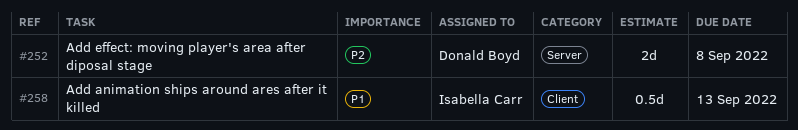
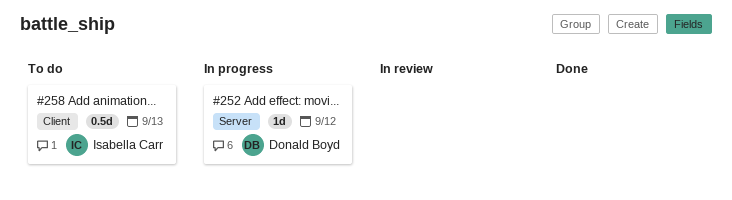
#252, estimate: 2d -> 1d
#252, due: Sep 8 -> Sep 12

